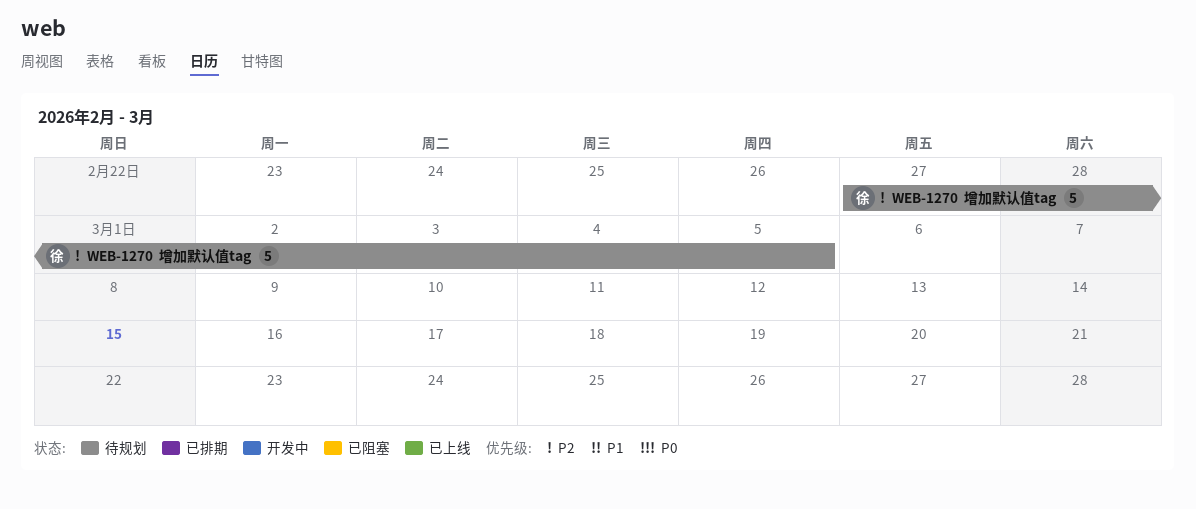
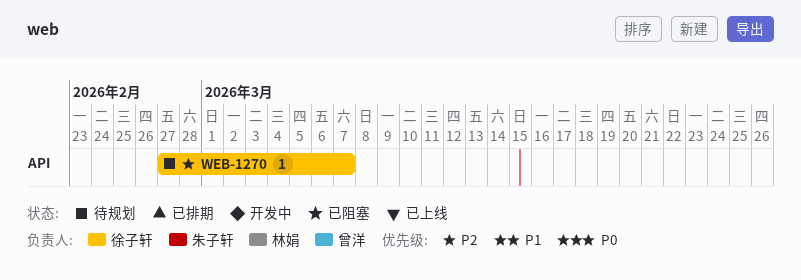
WEB-1270, estimate: 5 -> 1
WEB-1270, due: Mar 5 -> Mar 7

